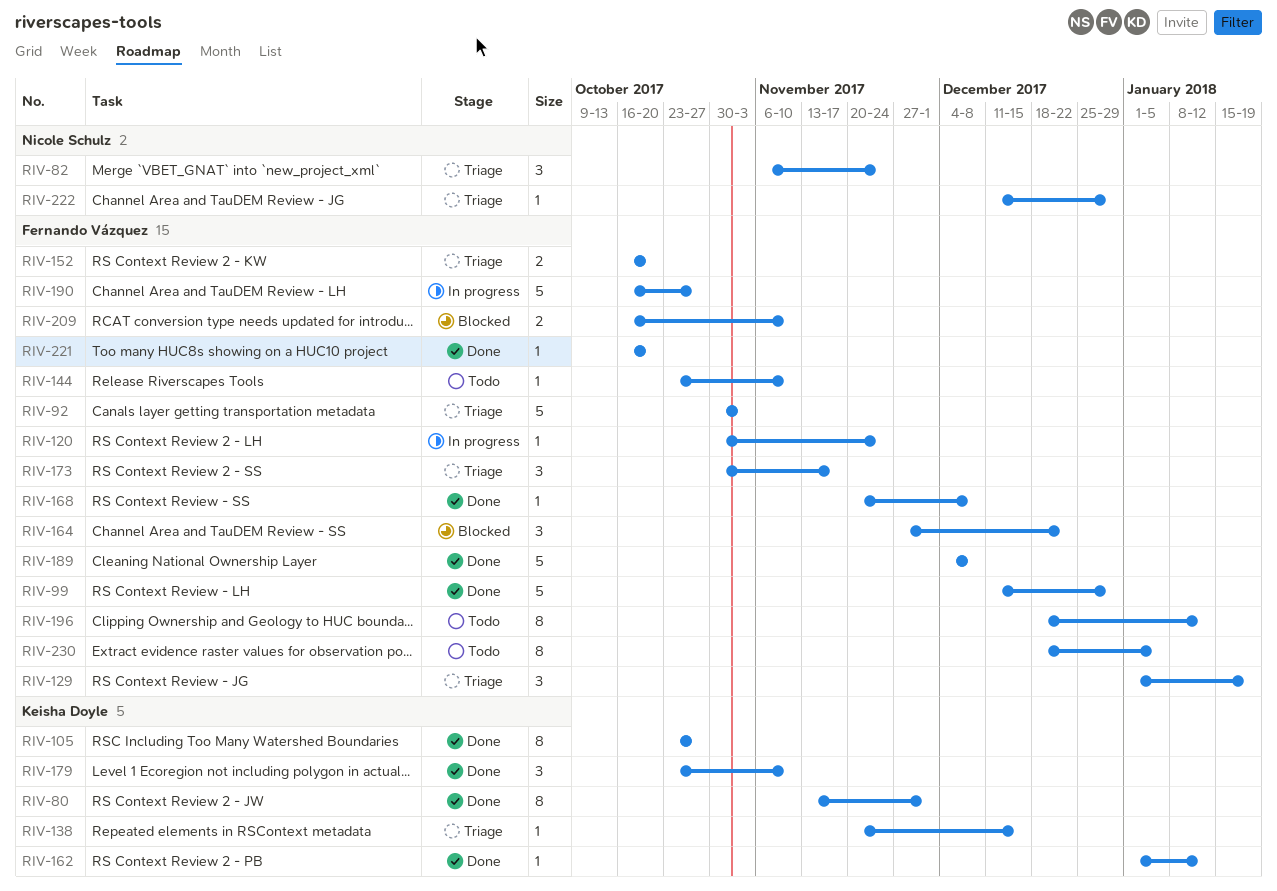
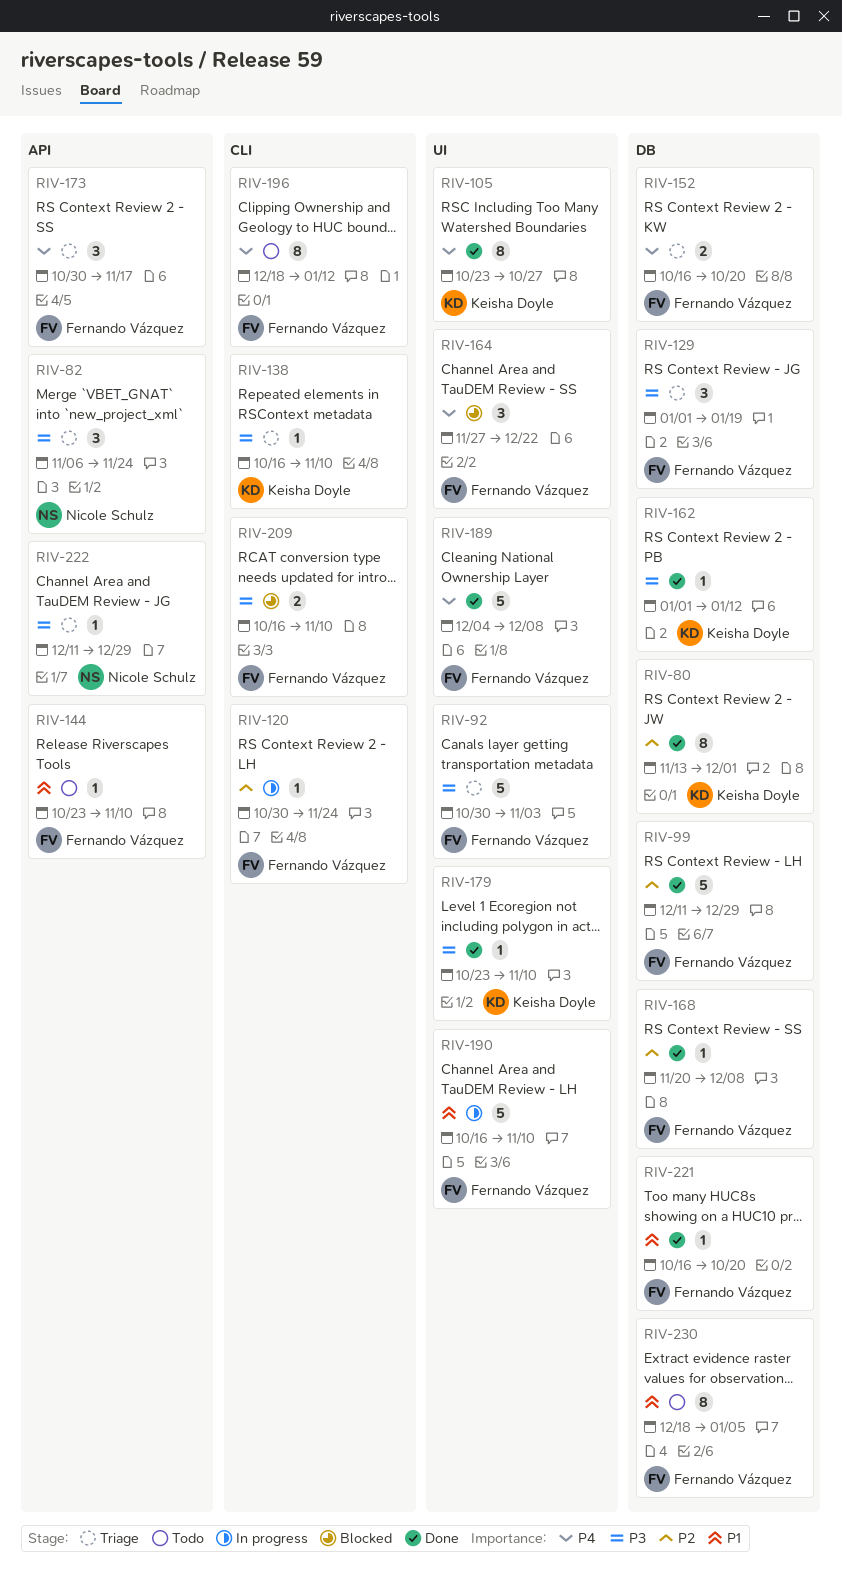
RIV-138, start: Nov 20 -> Oct 16
RIV-138, due: Dec 15 -> Nov 10
RIV-179, estimate: 3 -> 1
RIV-190, due: Oct 27 -> Nov 10

